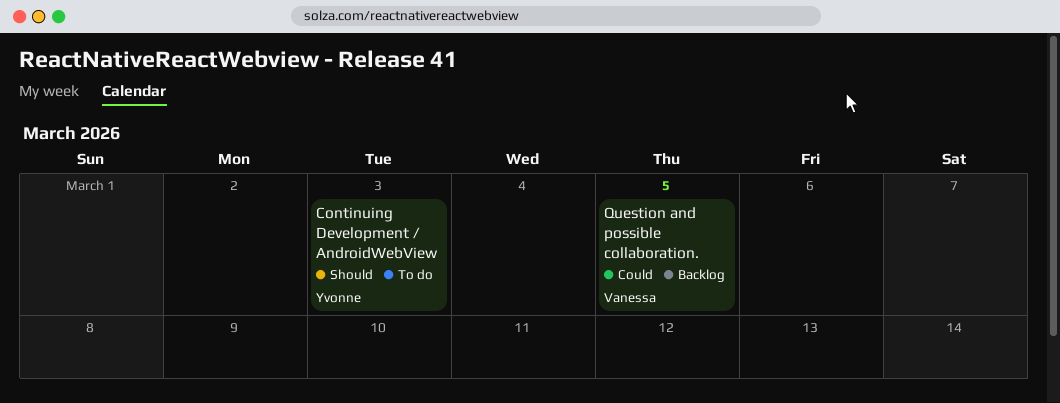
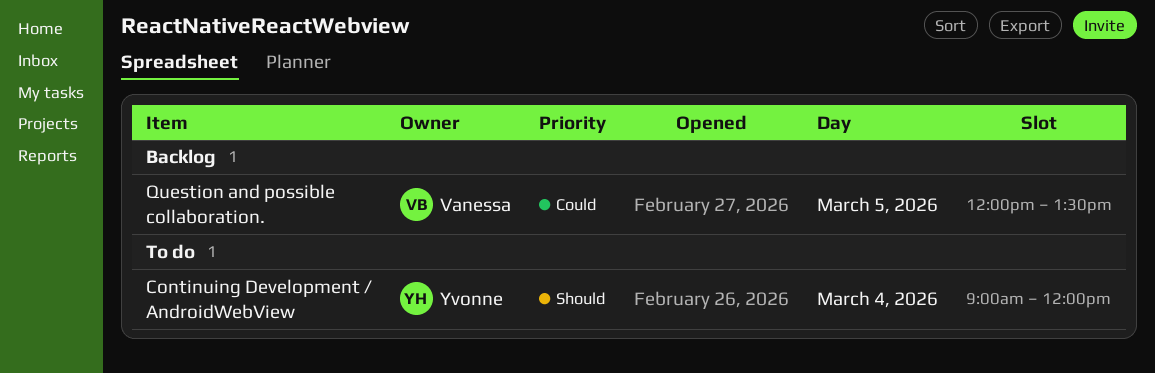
Continuing Development / AndroidWebView, day: Mar 3 -> Mar 4

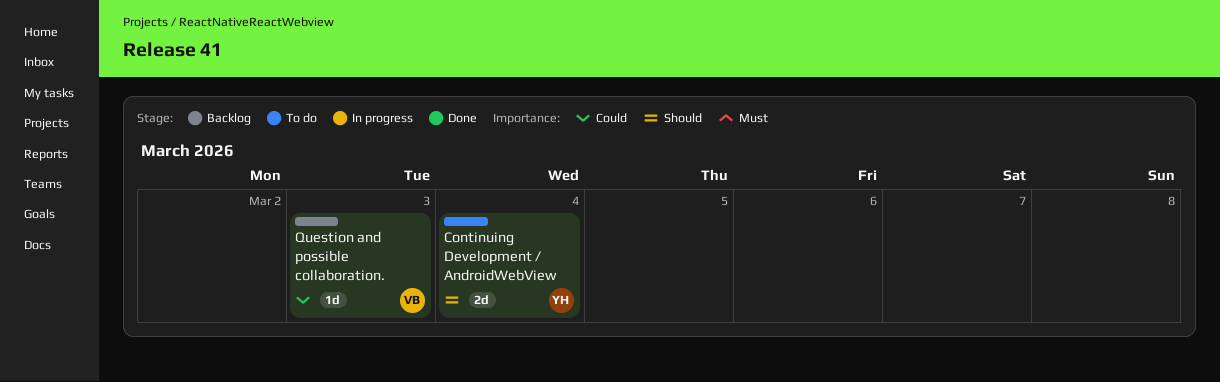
Question and possible collaboration., day: Mar 5 -> Mar 3

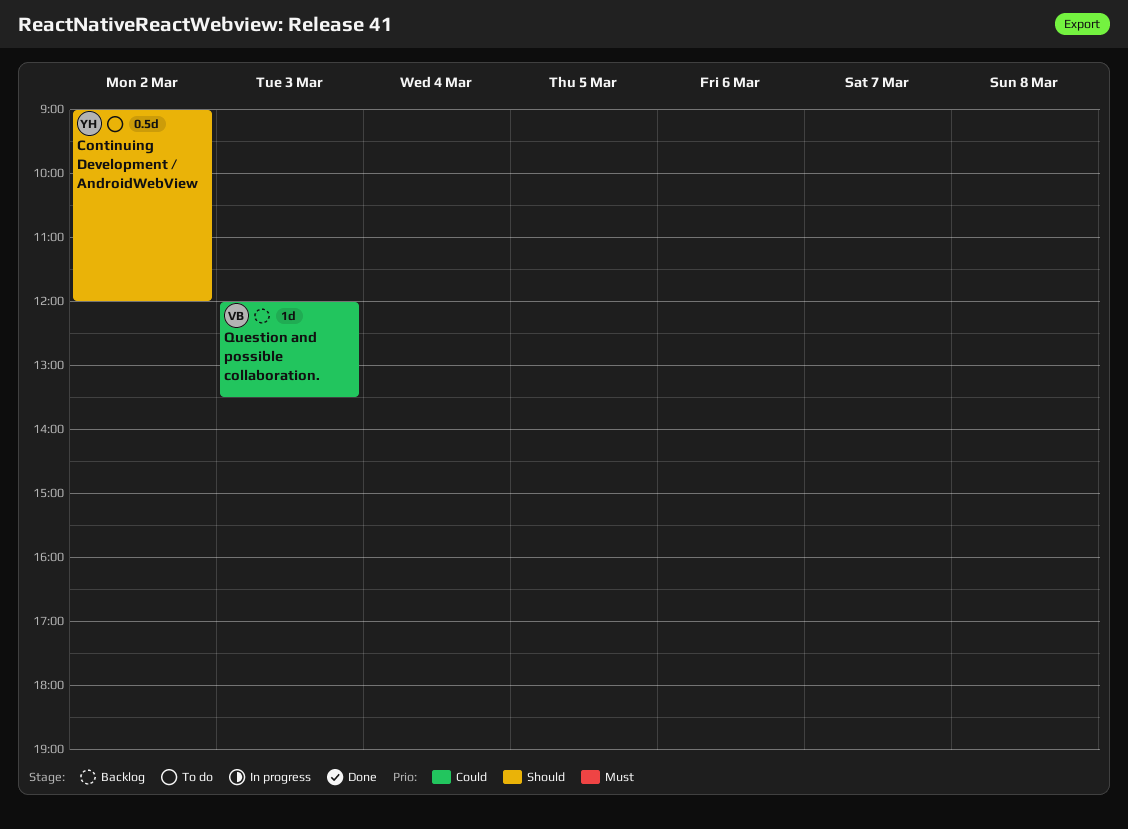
Continuing Development / AndroidWebView, estimate: 2d -> 0.5d
Continuing Development / AndroidWebView, day: Mar 4 -> Mar 2

